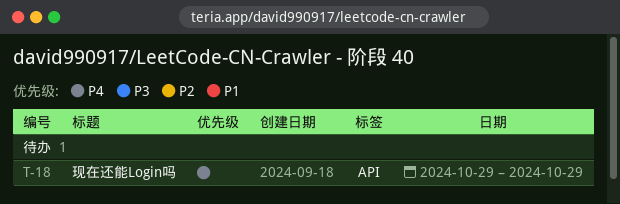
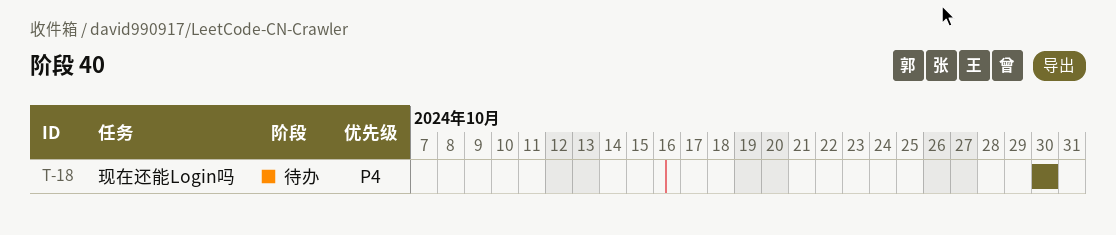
T-18, start: Oct 29 -> Oct 30
T-18, due: Oct 29 -> Oct 30

